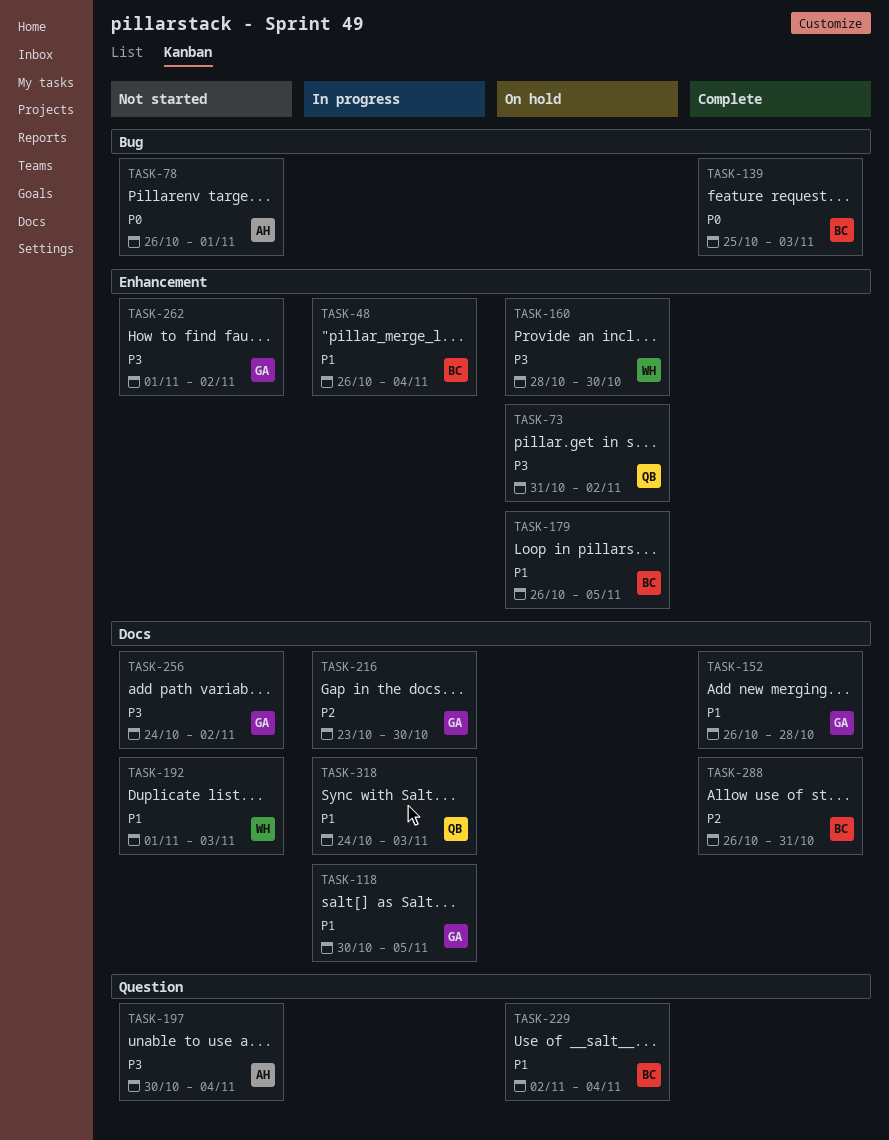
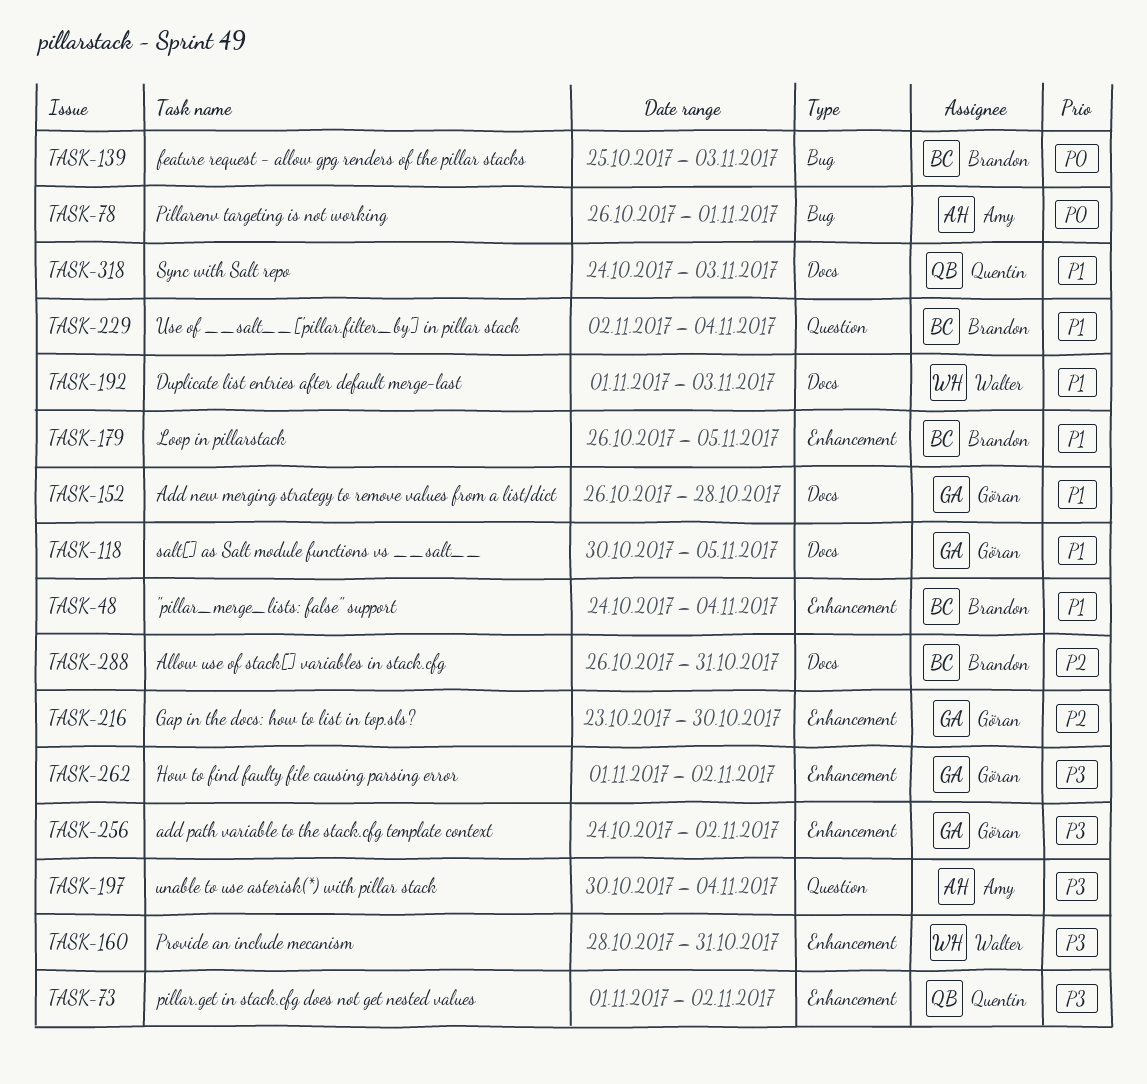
TASK-48, start: Oct 26 -> Oct 24
TASK-73, start: Oct 31 -> Nov 1
TASK-160, due: Oct 30 -> Oct 31
TASK-216, label: Docs -> Enhancement
TASK-256, label: Docs -> Enhancement

